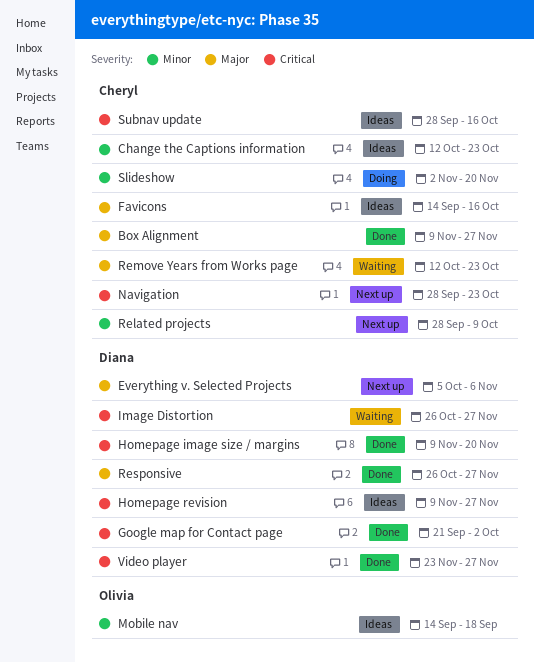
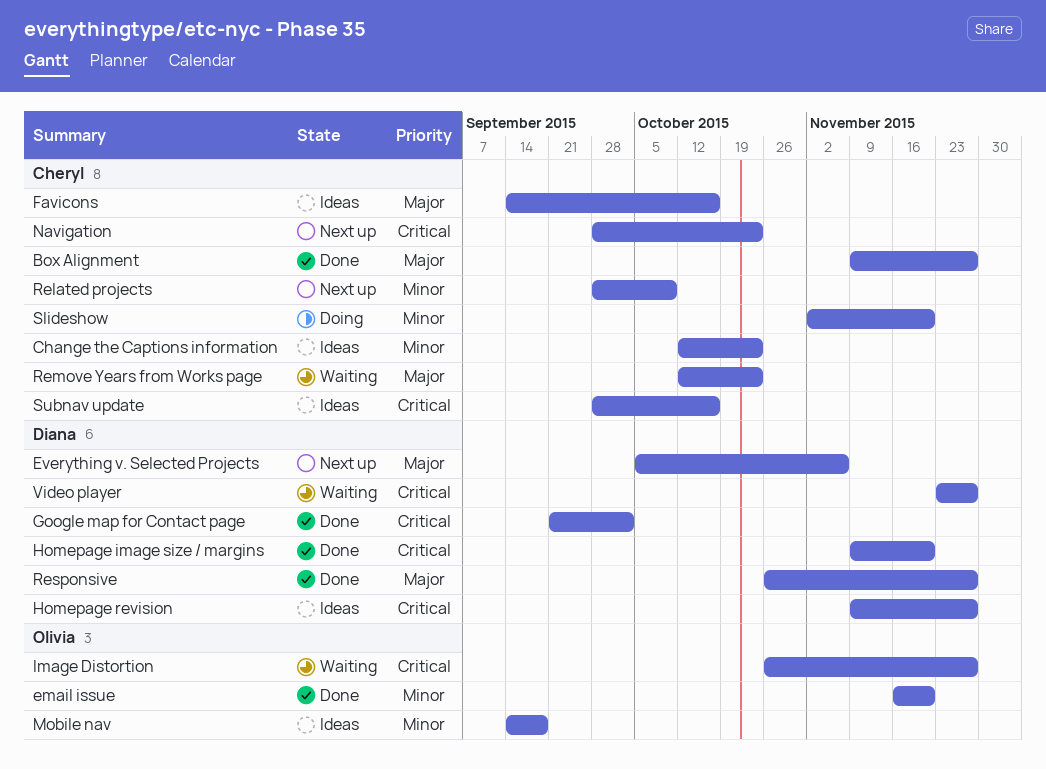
email issue: none -> present
Image Distortion, owner: Diana -> Olivia
Video player, status: Done -> Waiting

